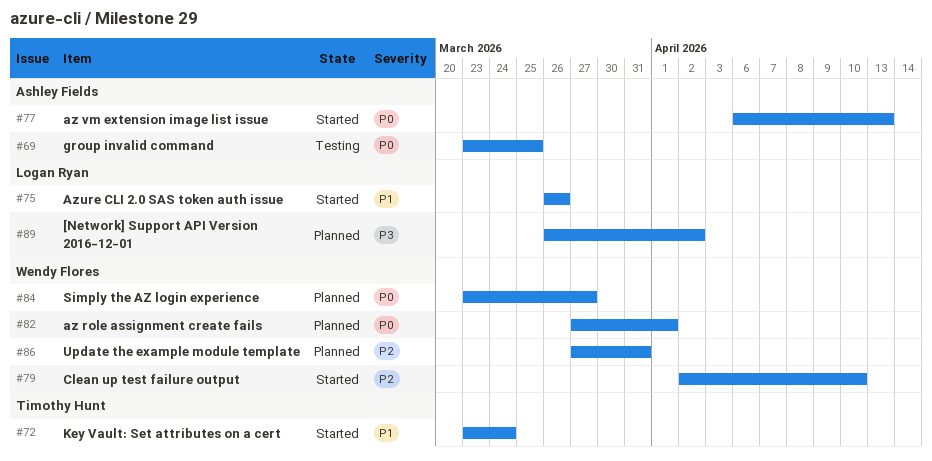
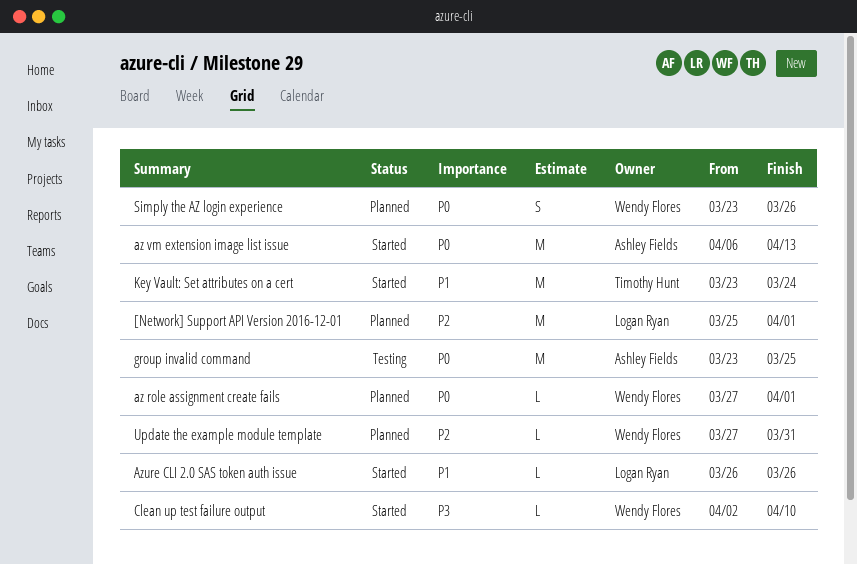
[Network] Support API Version 2016-12-01, priority: P3 -> P2
[Network] Support API Version 2016-12-01, start: Mar 26 -> Mar 25
[Network] Support API Version 2016-12-01, due: Apr 2 -> Apr 1
Clean up test failure output, priority: P2 -> P3
Simply the AZ login experience, due: Mar 27 -> Mar 26

